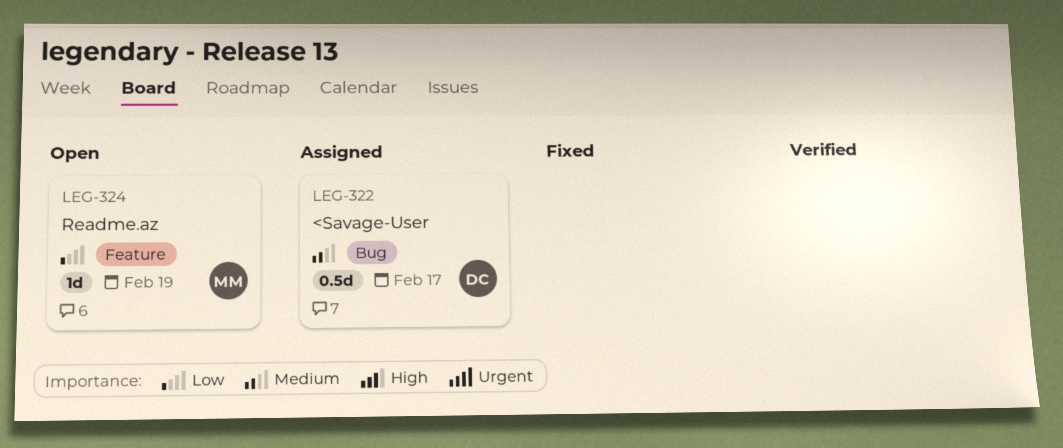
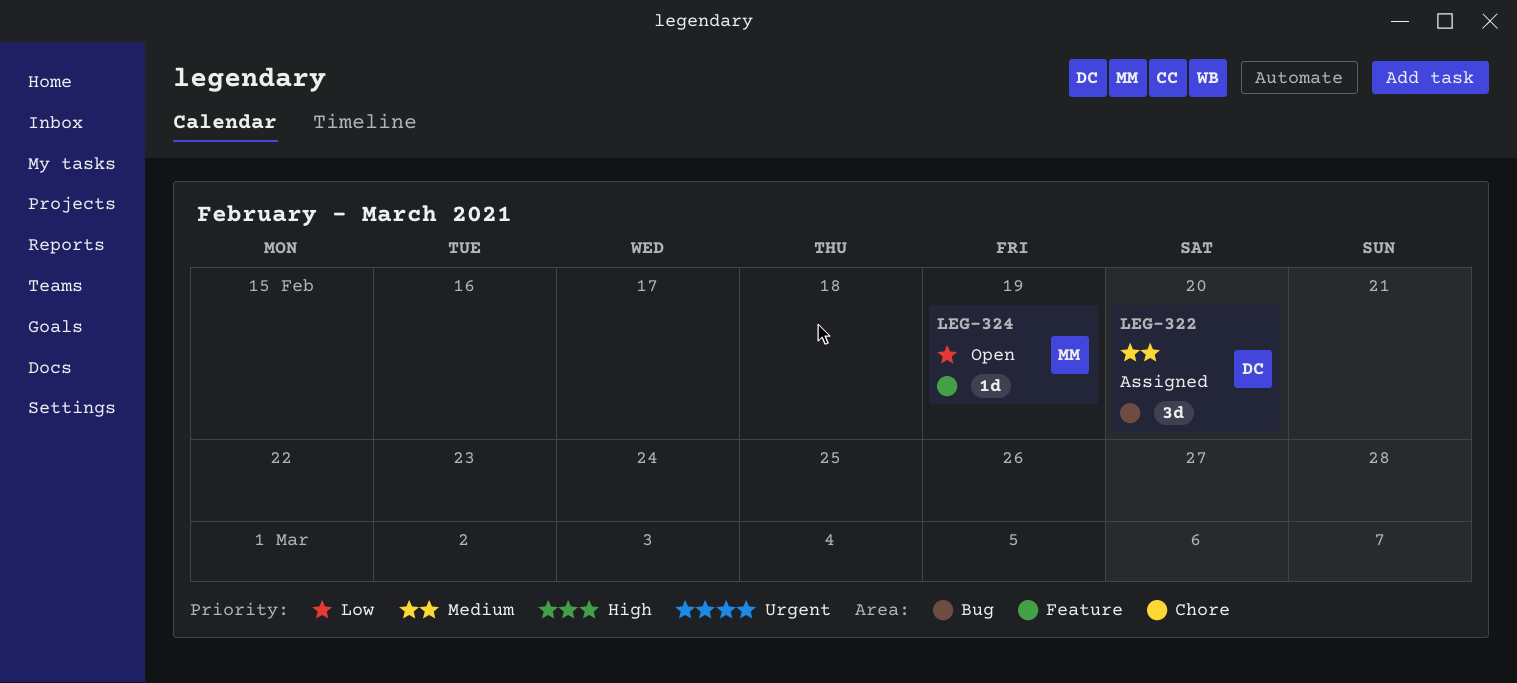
LEG-322, estimate: 0.5d -> 3d
LEG-322, due: Feb 17 -> Feb 20

